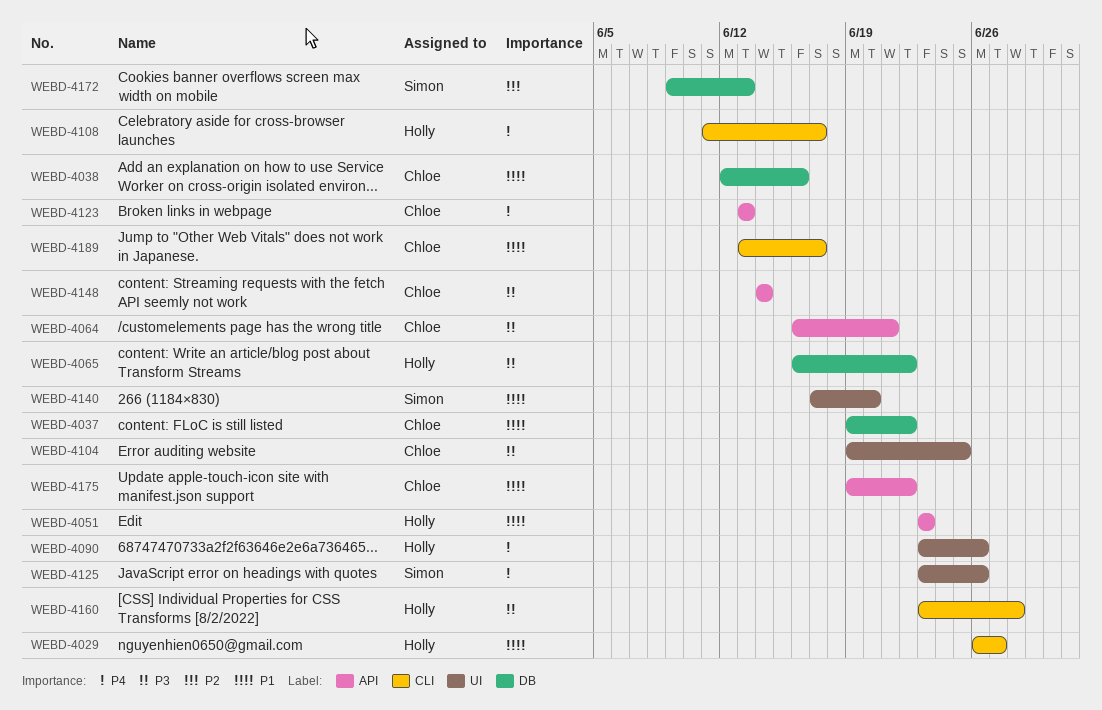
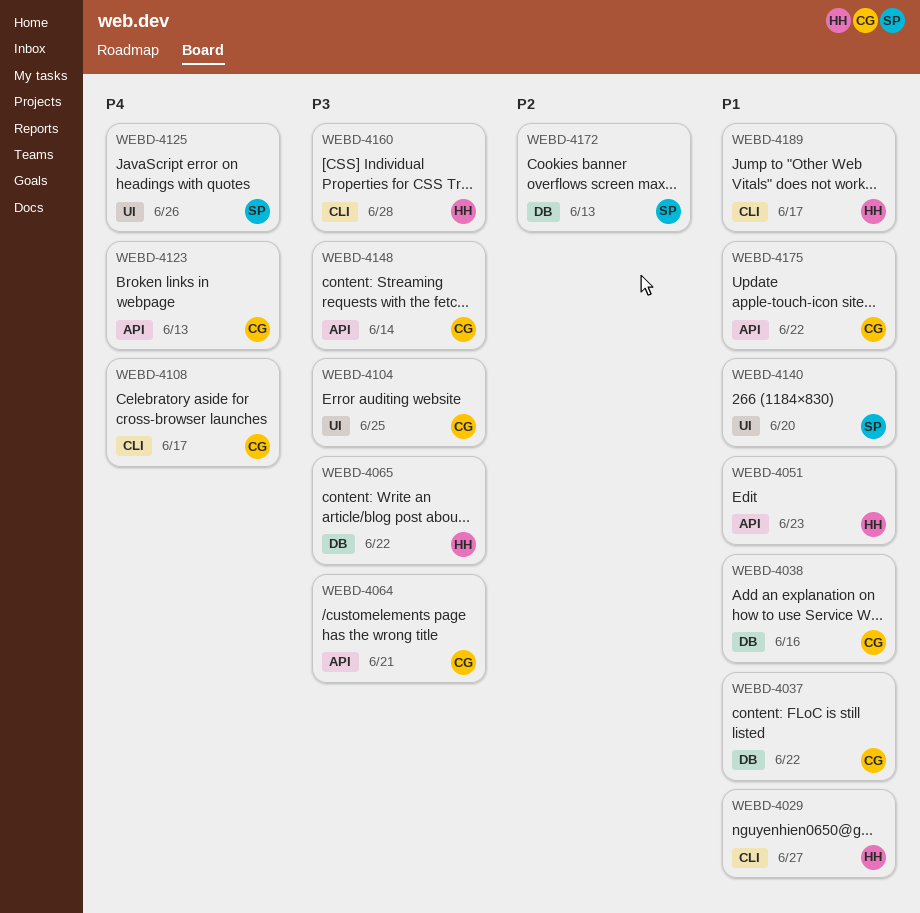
WEBD-4090: present -> none
WEBD-4108, owner: Holly -> Chloe
WEBD-4189, owner: Chloe -> Holly

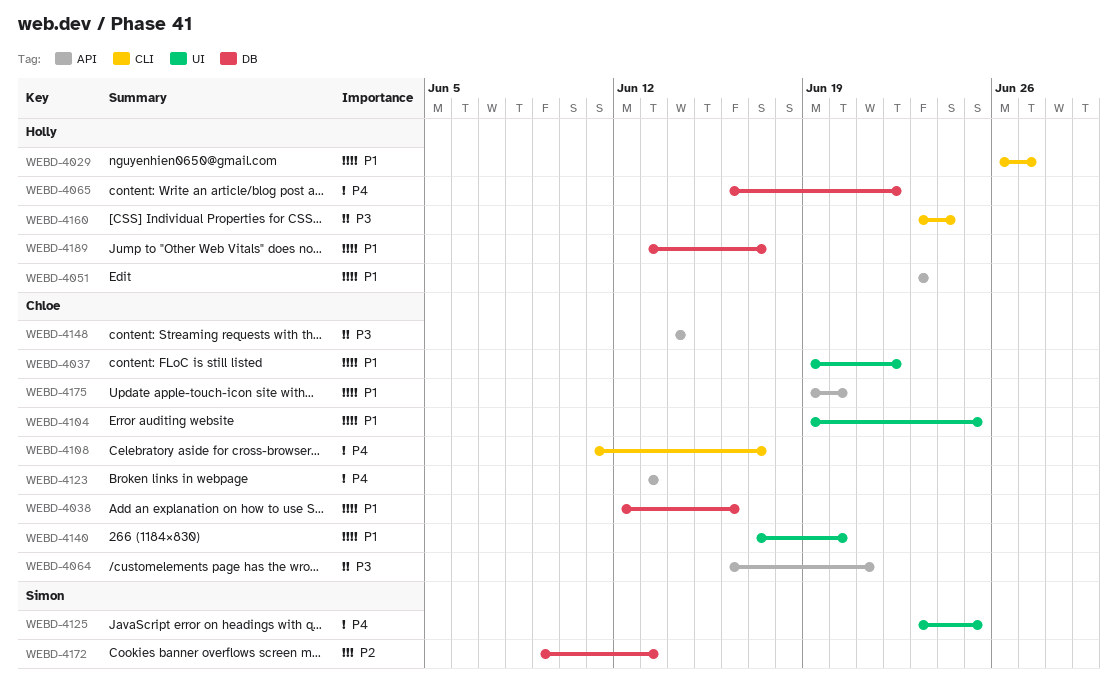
WEBD-4037, label: DB -> UI
WEBD-4065, priority: P3 -> P4
WEBD-4104, priority: P3 -> P1
WEBD-4125, due: Jun 26 -> Jun 25
WEBD-4140, owner: Simon -> Chloe
WEBD-4160, due: Jun 28 -> Jun 24
WEBD-4175, due: Jun 22 -> Jun 20
WEBD-4189, label: CLI -> DB

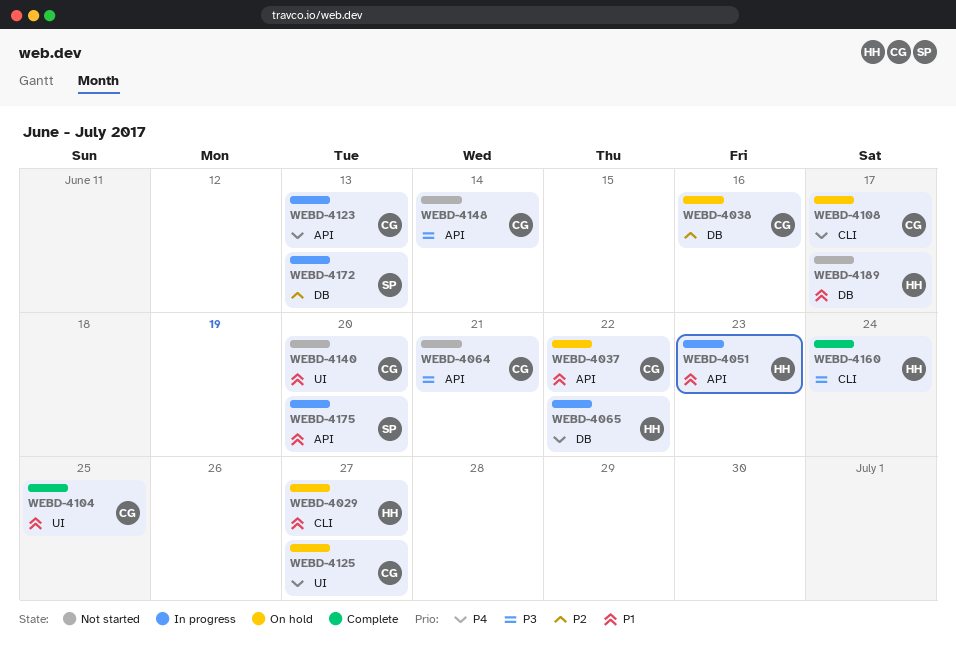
WEBD-4037, label: UI -> API
WEBD-4038, priority: P1 -> P2
WEBD-4125, owner: Simon -> Chloe
WEBD-4125, due: Jun 25 -> Jun 27
WEBD-4175, owner: Chloe -> Simon

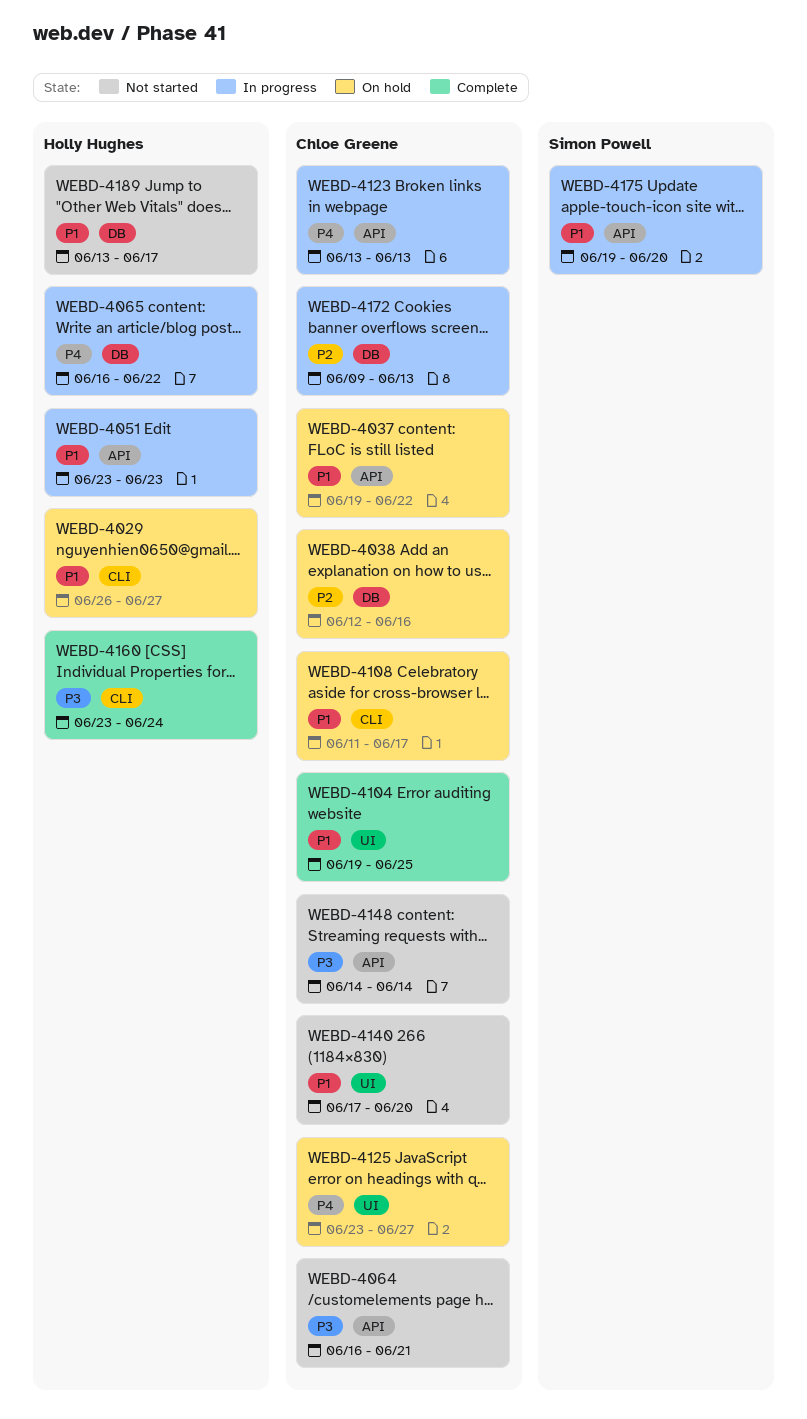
WEBD-4108, priority: P4 -> P1
WEBD-4172, owner: Simon Powell -> Chloe Greene

